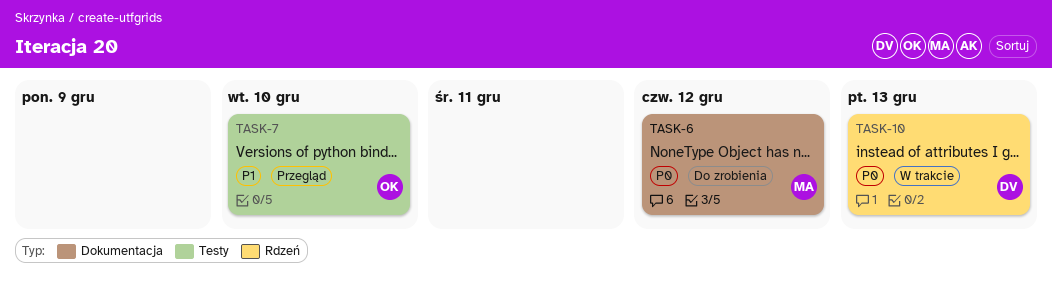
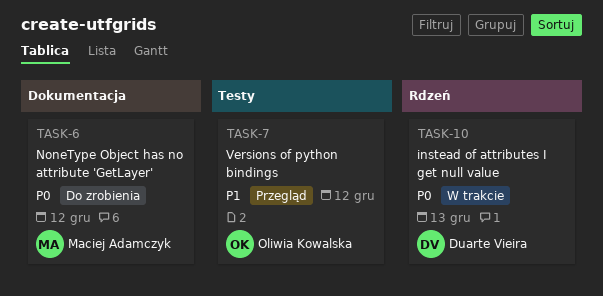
TASK-7, due: Dec 10 -> Dec 12

